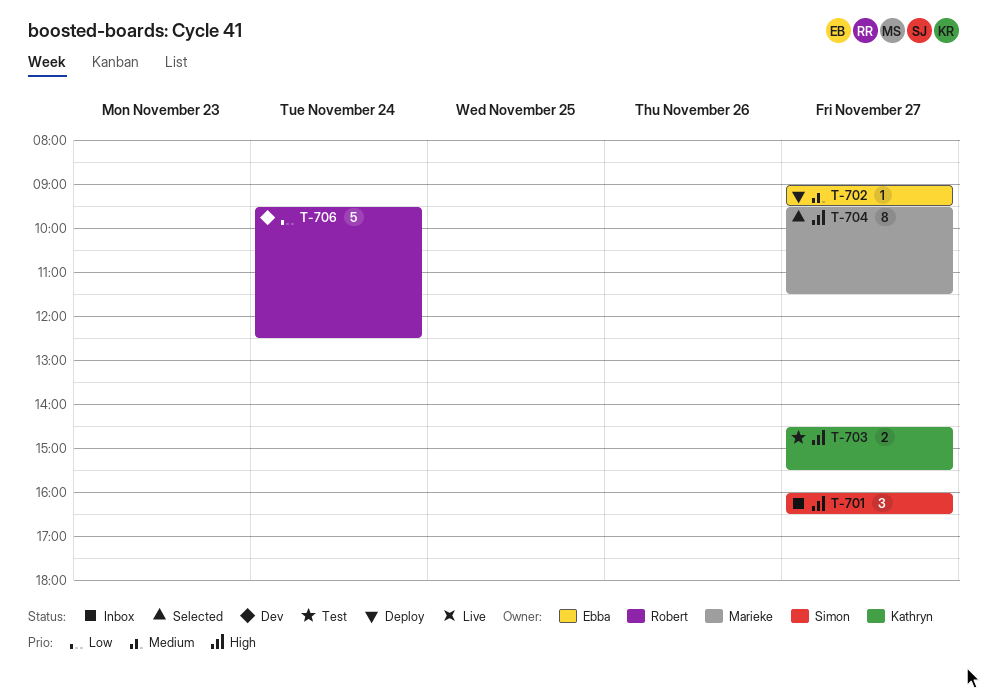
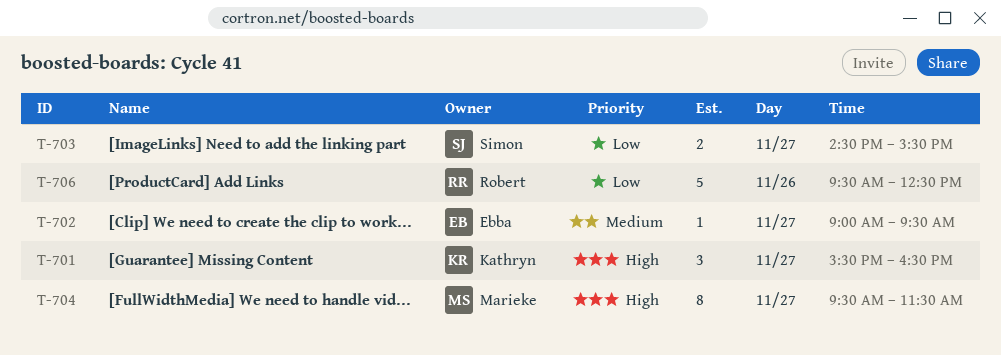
T-701, owner: Simon -> Kathryn
T-701, begins: 16:00 -> 15:30
T-703, owner: Kathryn -> Simon
T-703, priority: High -> Low
T-706, day: Nov 24 -> Nov 26

